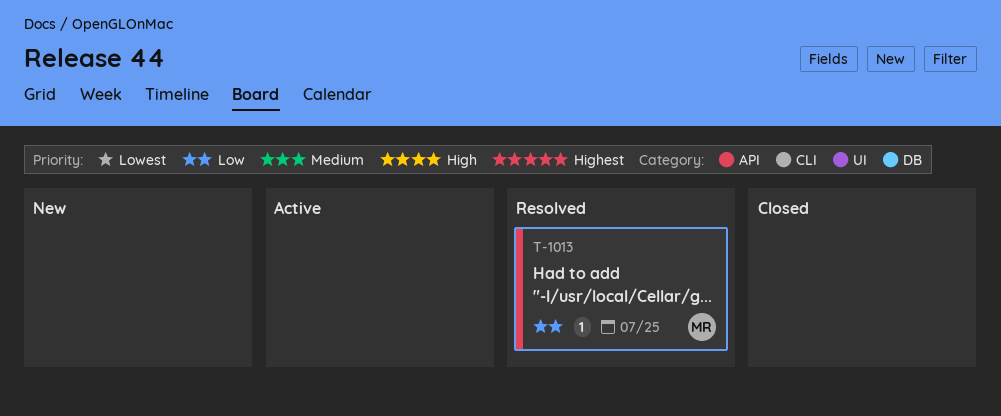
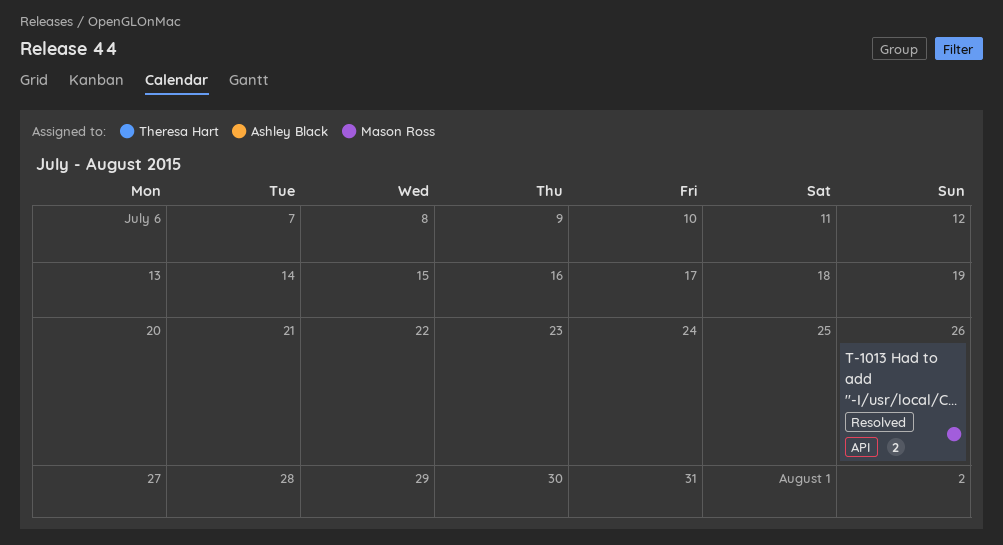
T-1013, estimate: 1 -> 2
T-1013, due: Jul 25 -> Jul 26

